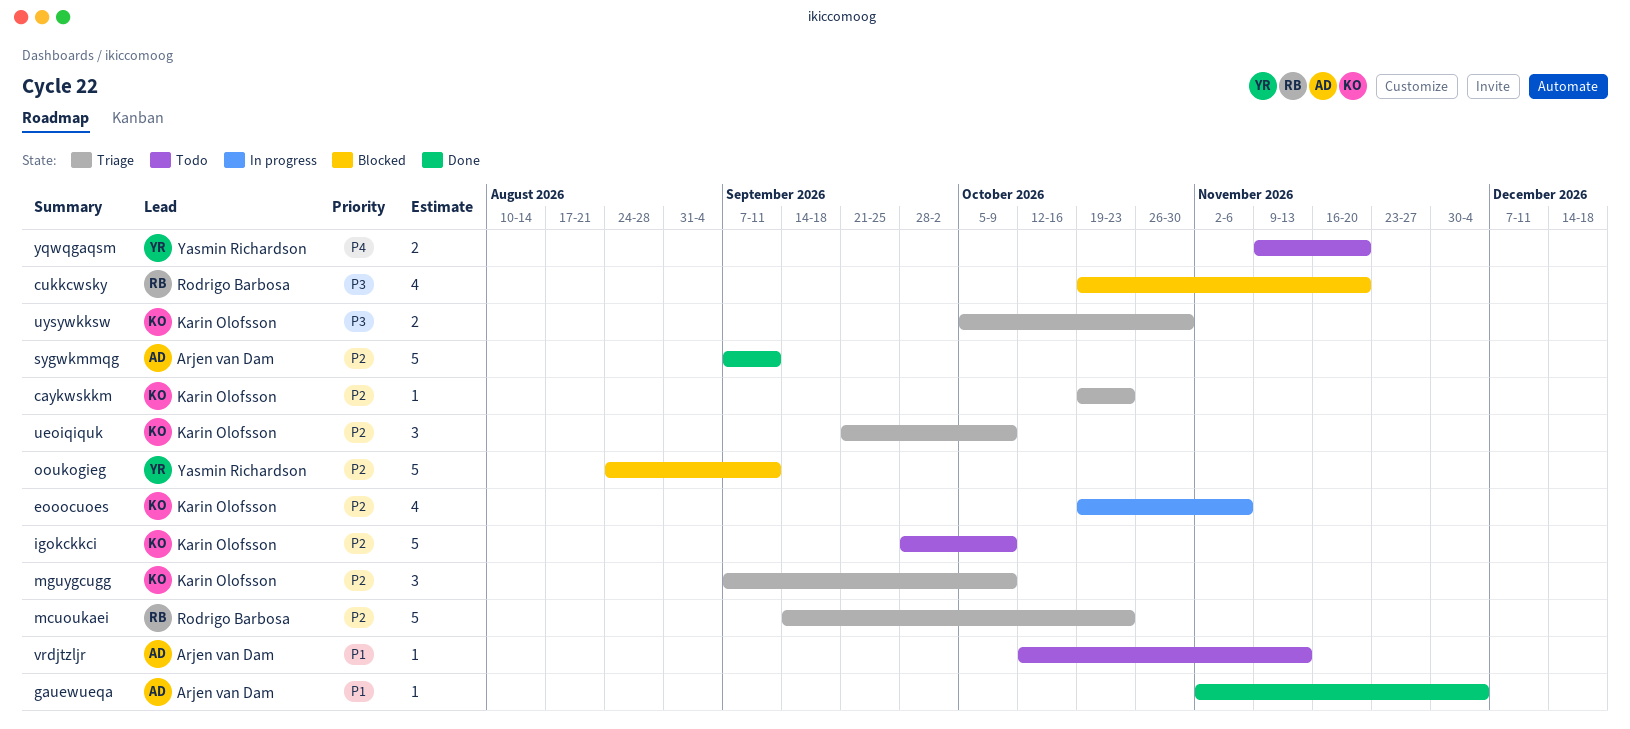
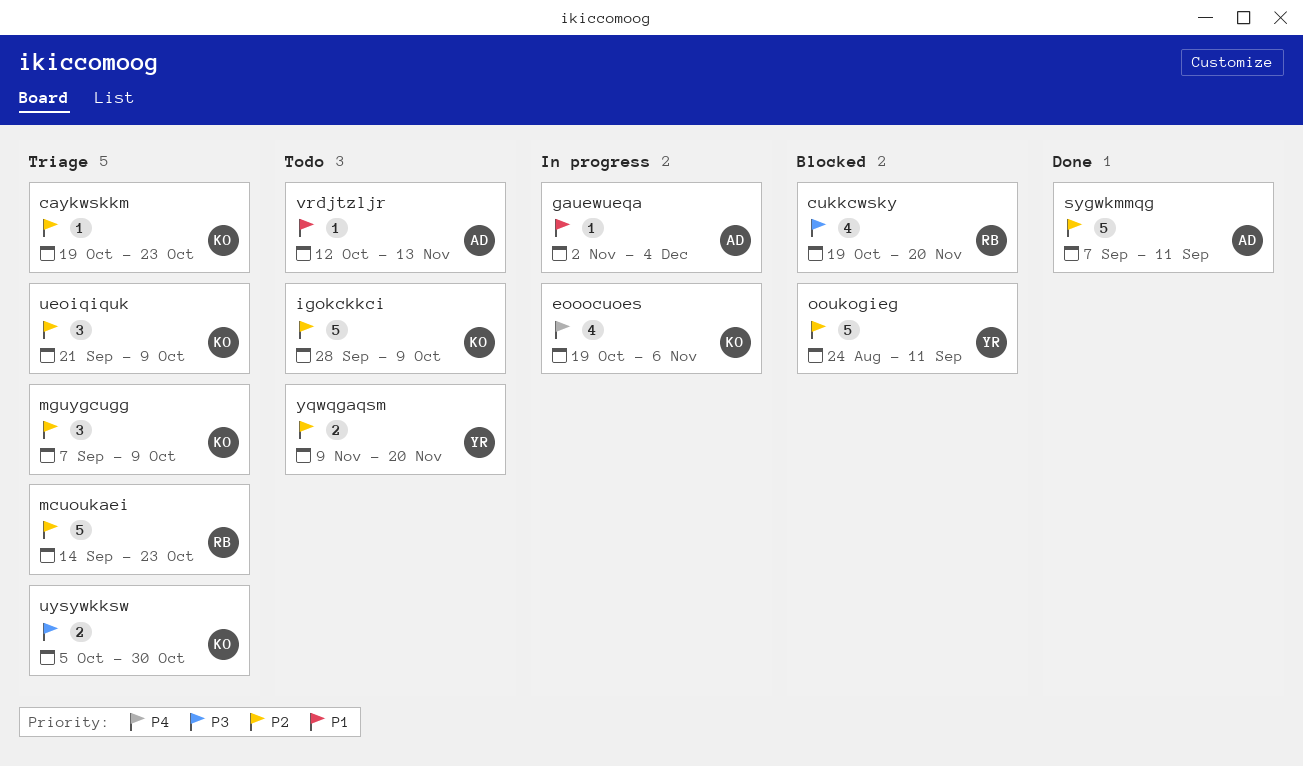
eooocuoes, priority: P2 -> P4
gauewueqa, status: Done -> In progress
yqwqgaqsm, priority: P4 -> P2

